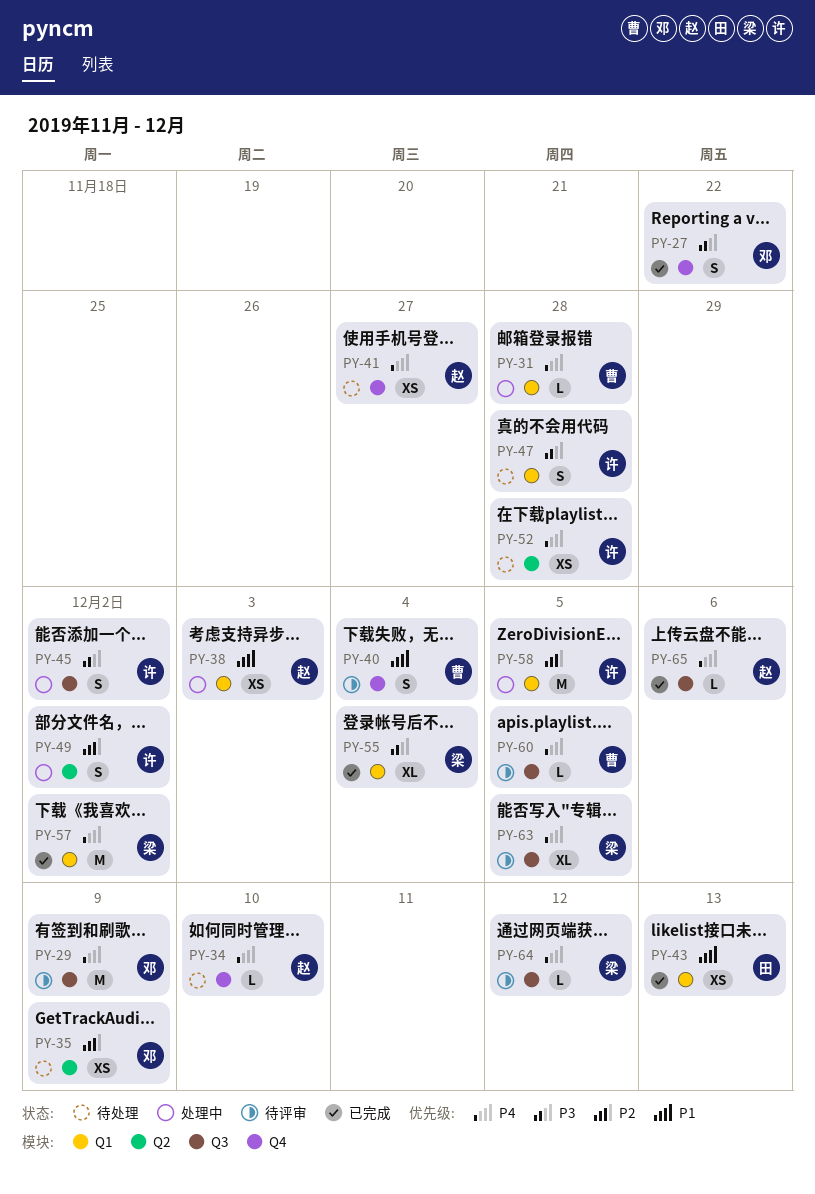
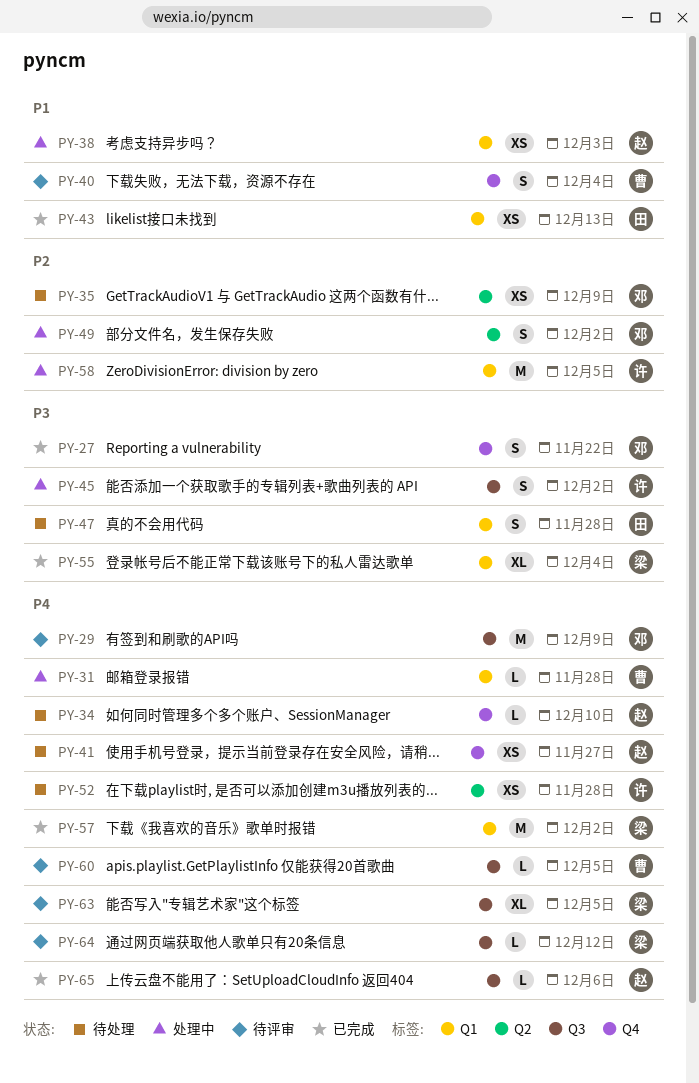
PY-47, owner: 许 -> 田
PY-49, owner: 许 -> 邓

